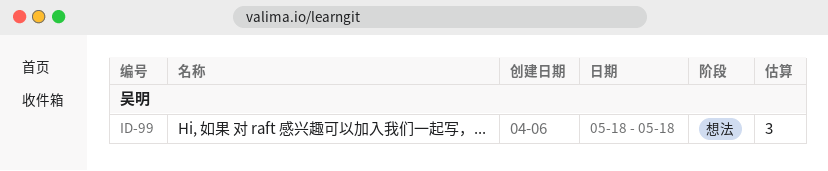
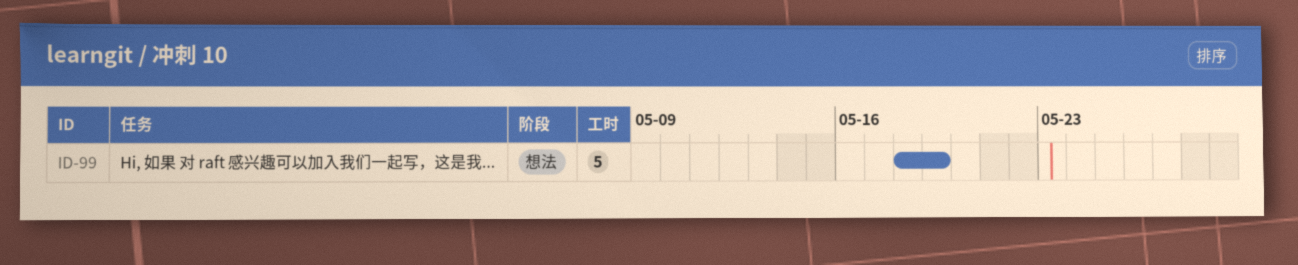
ID-99, estimate: 3 -> 5
ID-99, due: May 18 -> May 19

